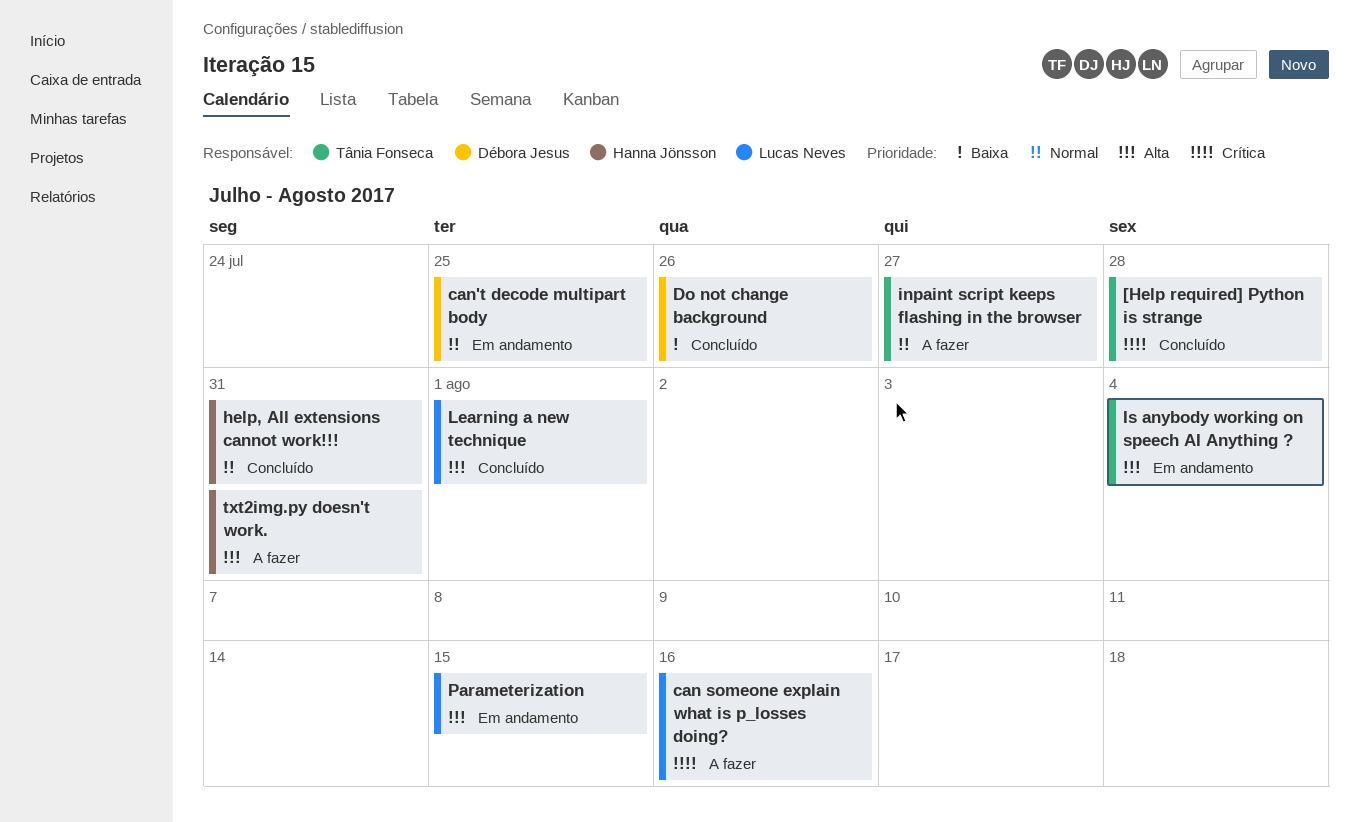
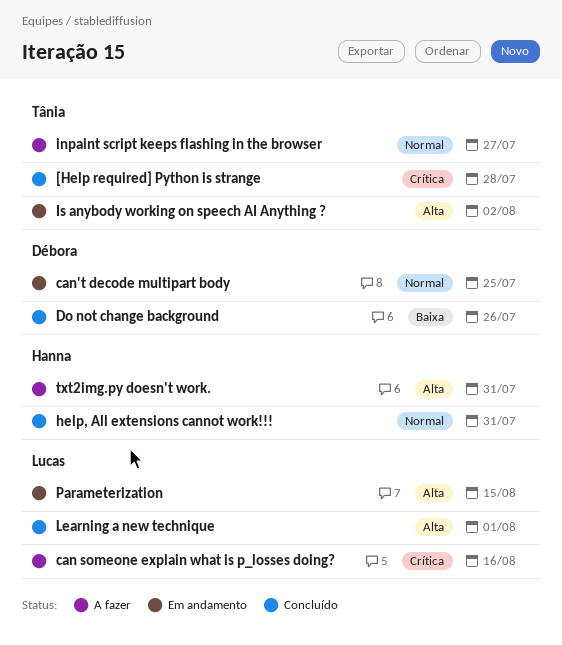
Is anybody working on speech AI Anything ?, due: Aug 4 -> Aug 2

